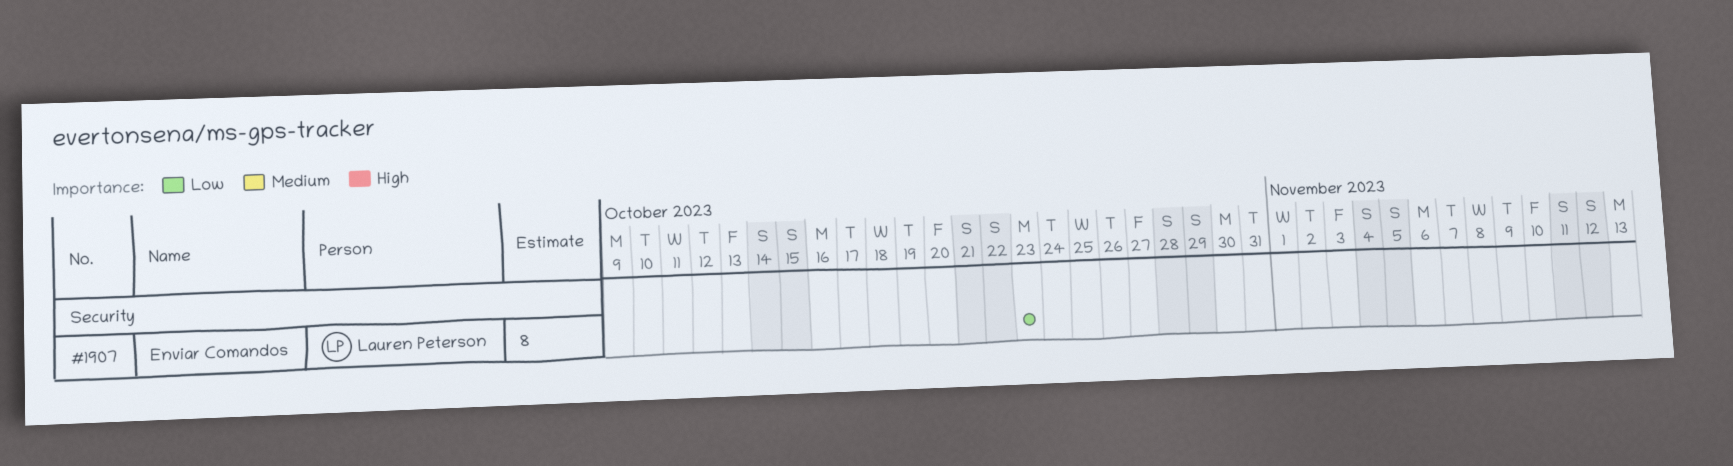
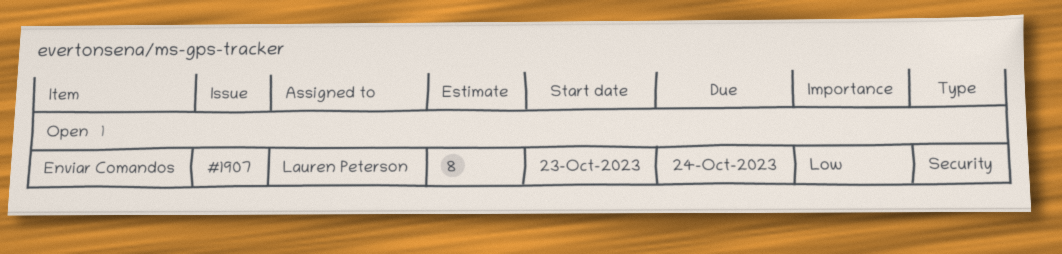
#1907, due: Oct 23 -> Oct 24

